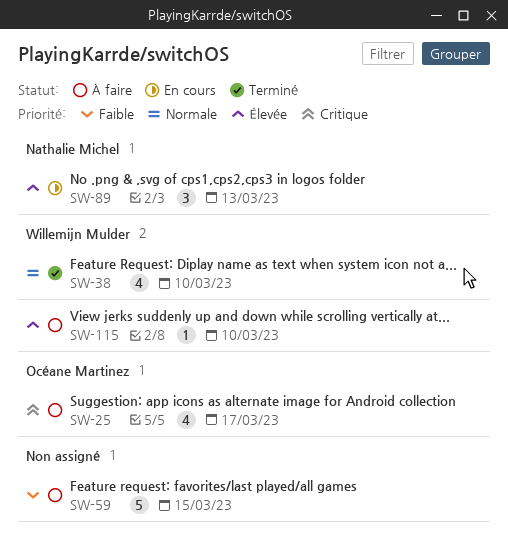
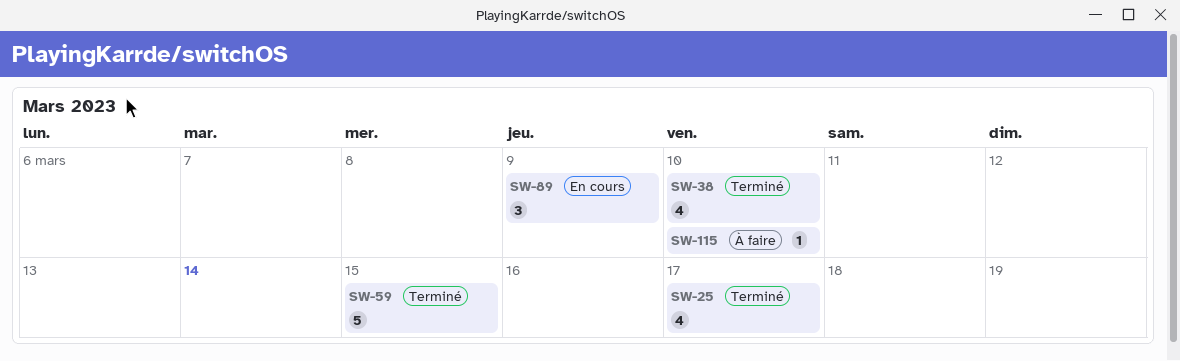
SW-25, status: À faire -> Terminé
SW-59, status: À faire -> Terminé
SW-89, due: Mar 13 -> Mar 9

